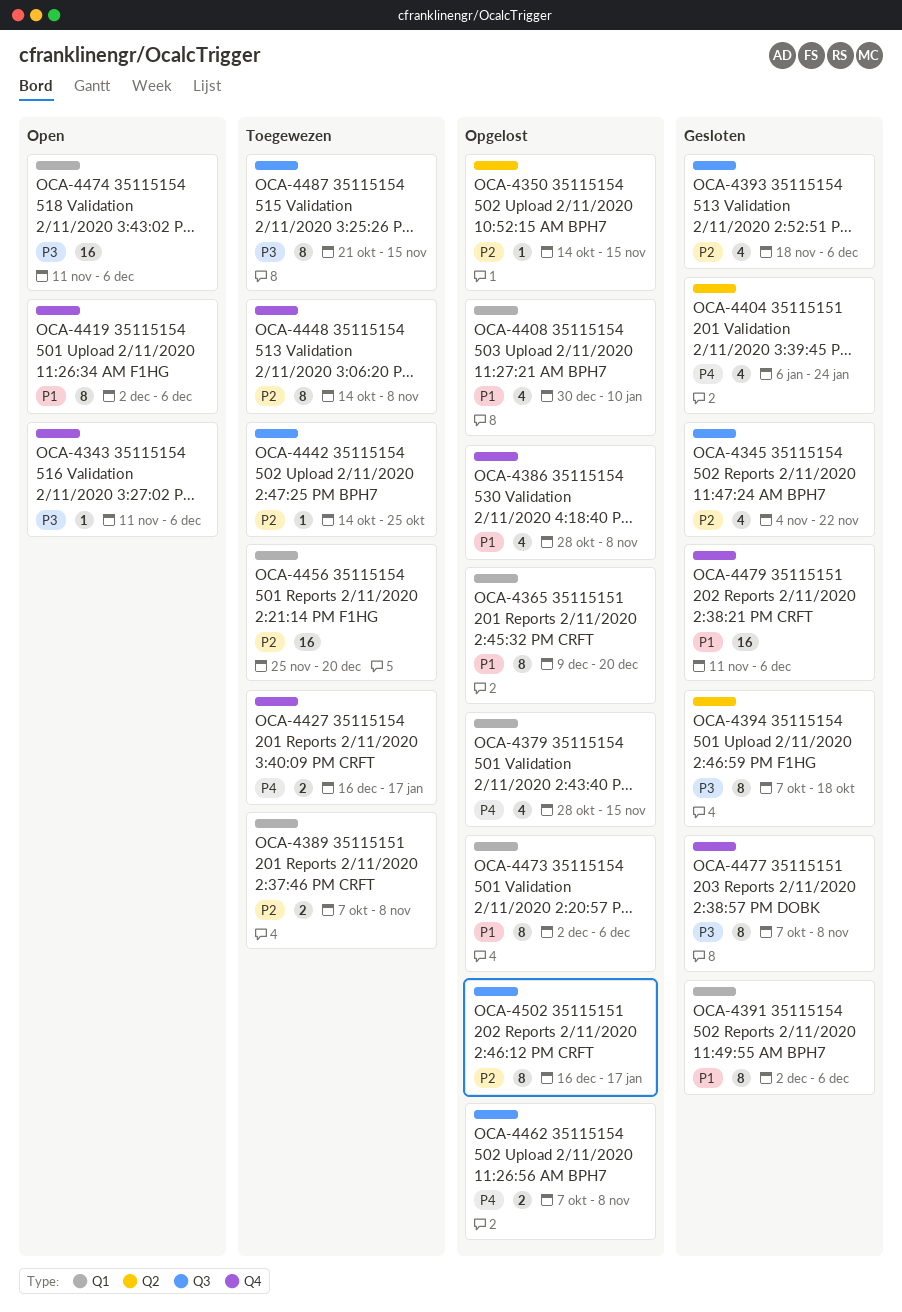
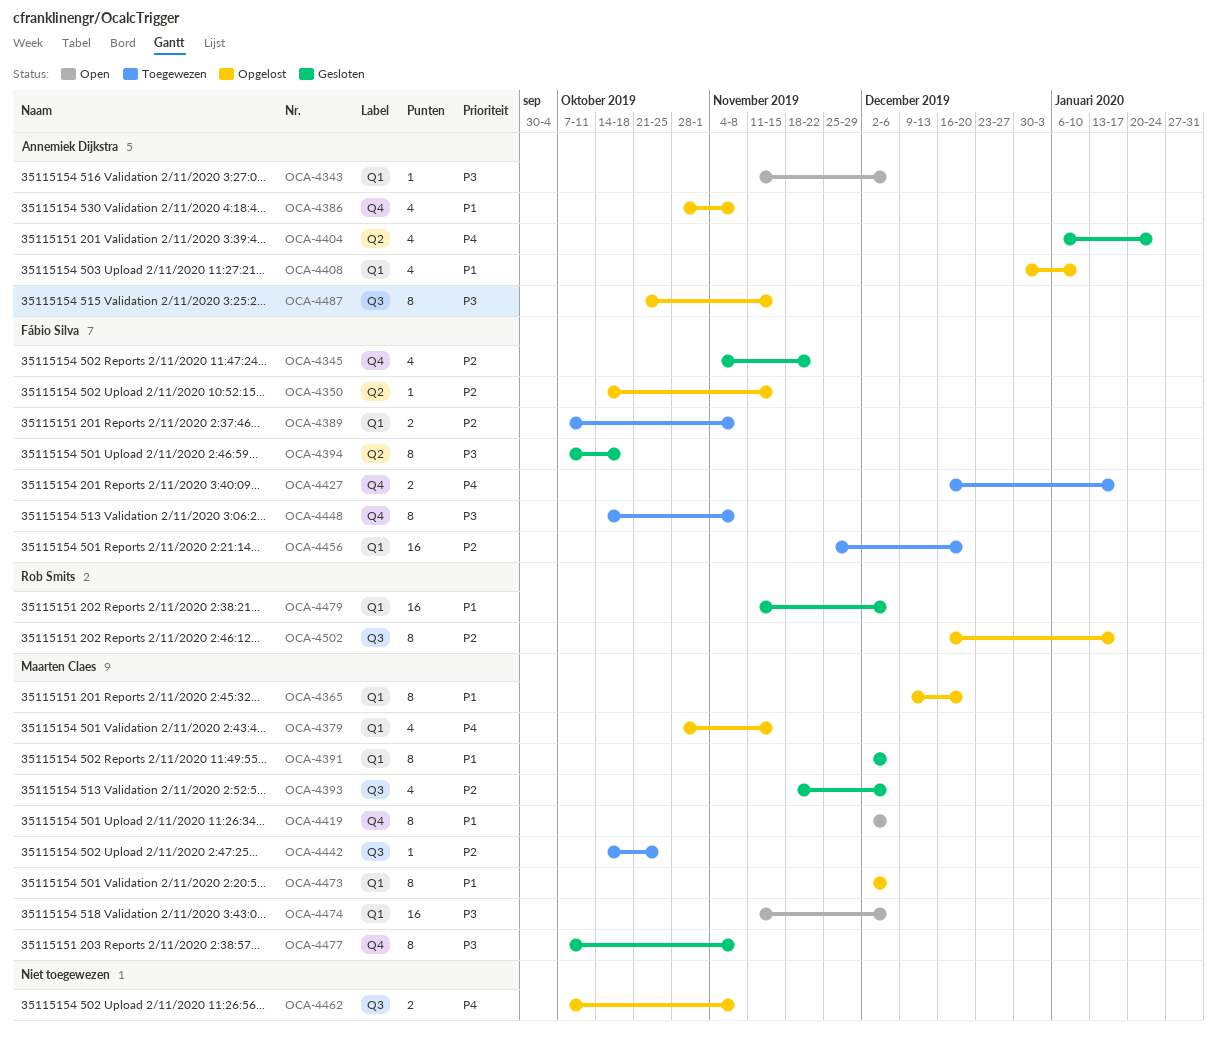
OCA-4343, label: Q4 -> Q1
OCA-4345, label: Q3 -> Q4
OCA-4448, priority: P2 -> P3
OCA-4479, label: Q4 -> Q1
OCA-4487, status: Toegewezen -> Opgelost

